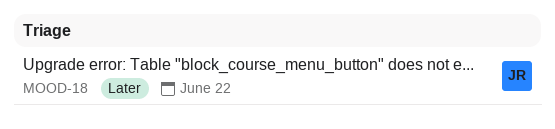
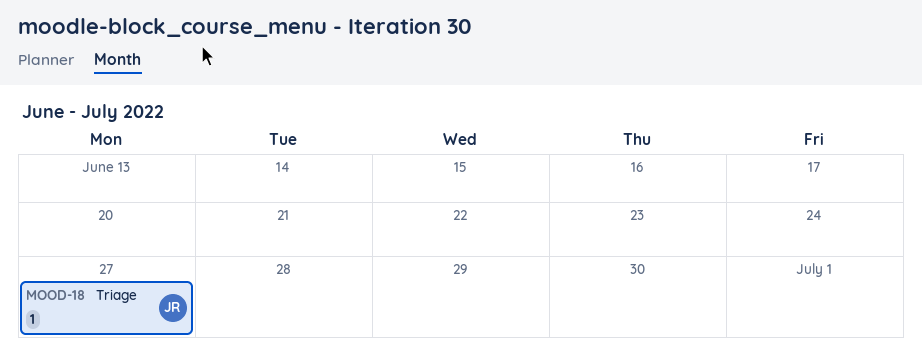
MOOD-18, due: Jun 22 -> Jun 27

